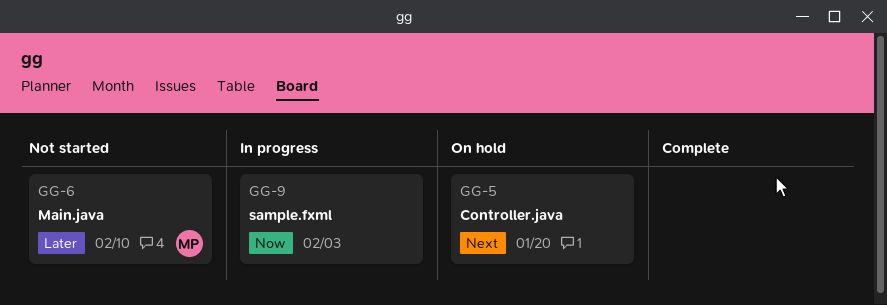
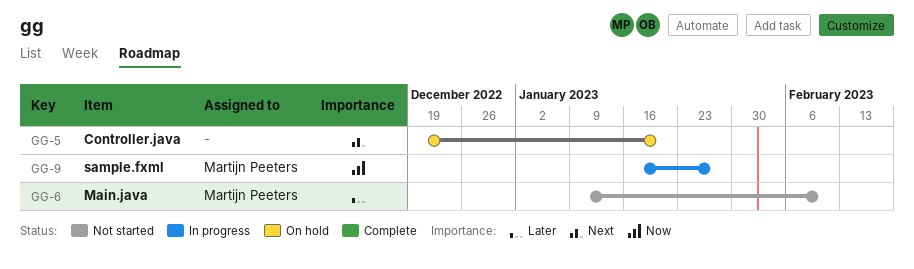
GG-9, owner: none -> Martijn Peeters
GG-9, due: Feb 3 -> Jan 27

